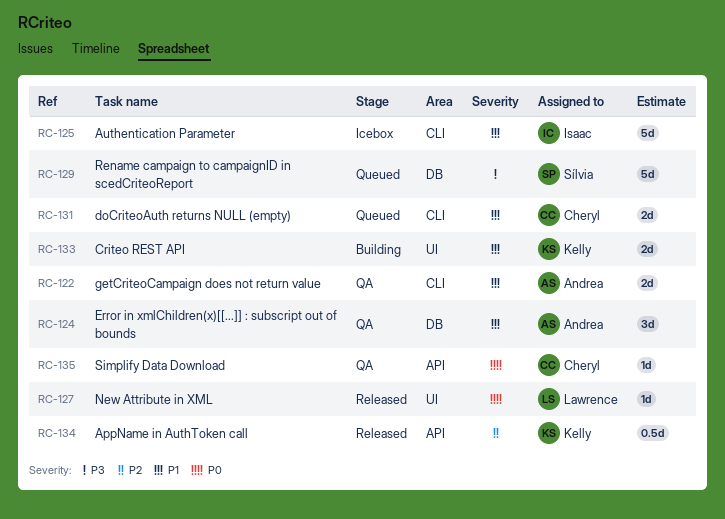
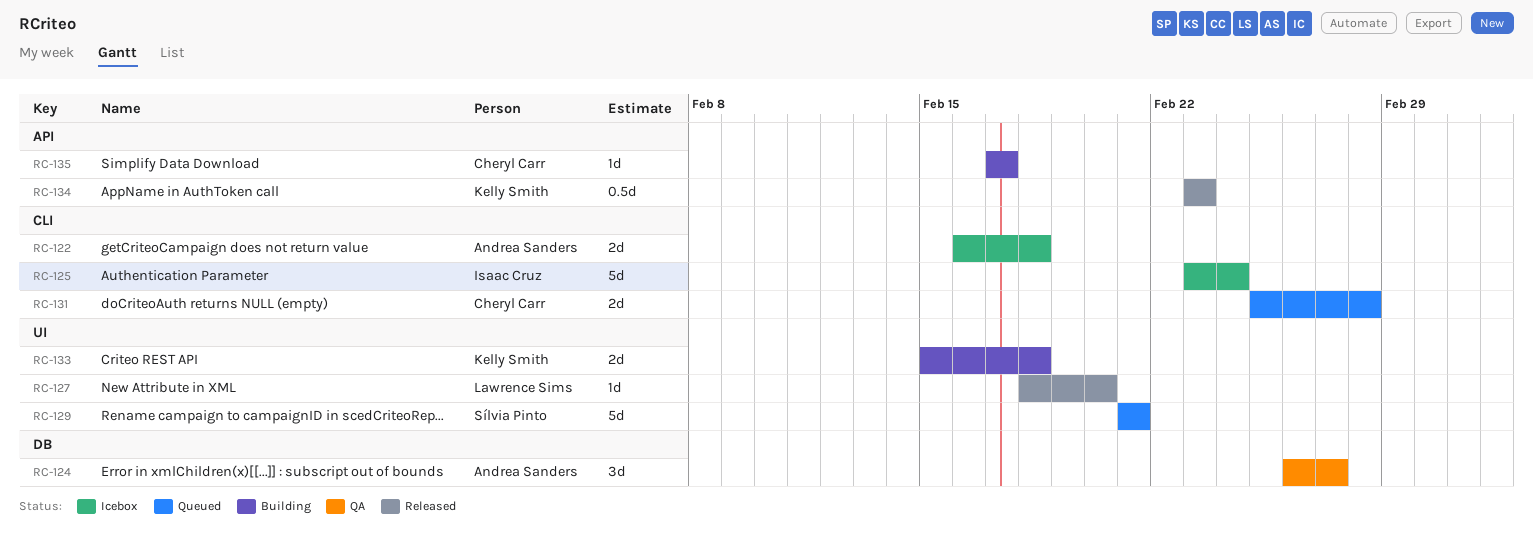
RC-122, status: QA -> Icebox
RC-129, label: DB -> UI
RC-135, status: QA -> Building

